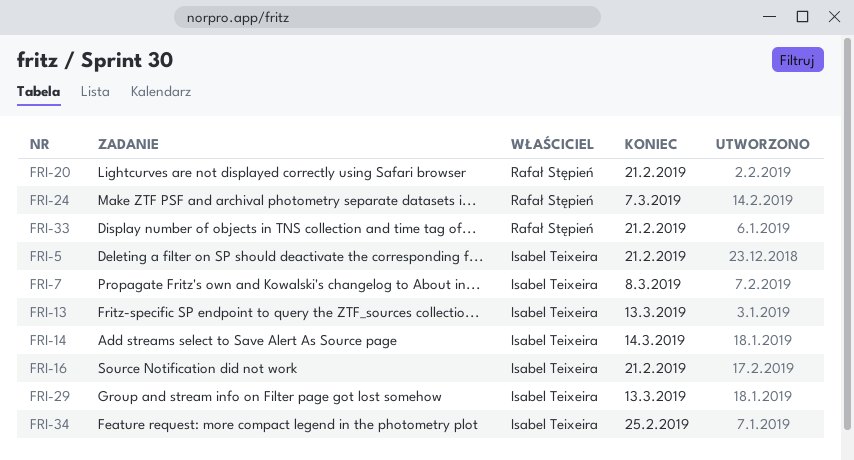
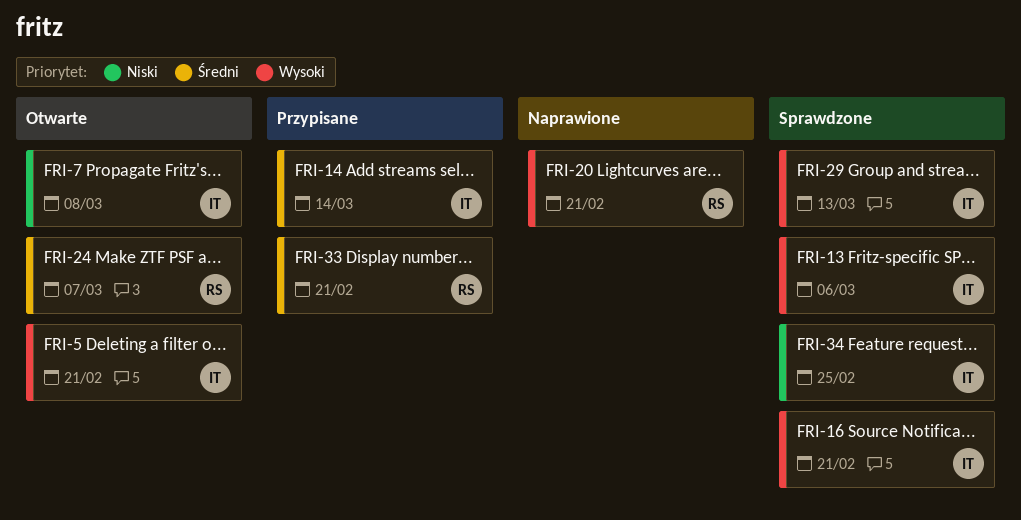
FRI-13, due: Mar 13 -> Mar 6

